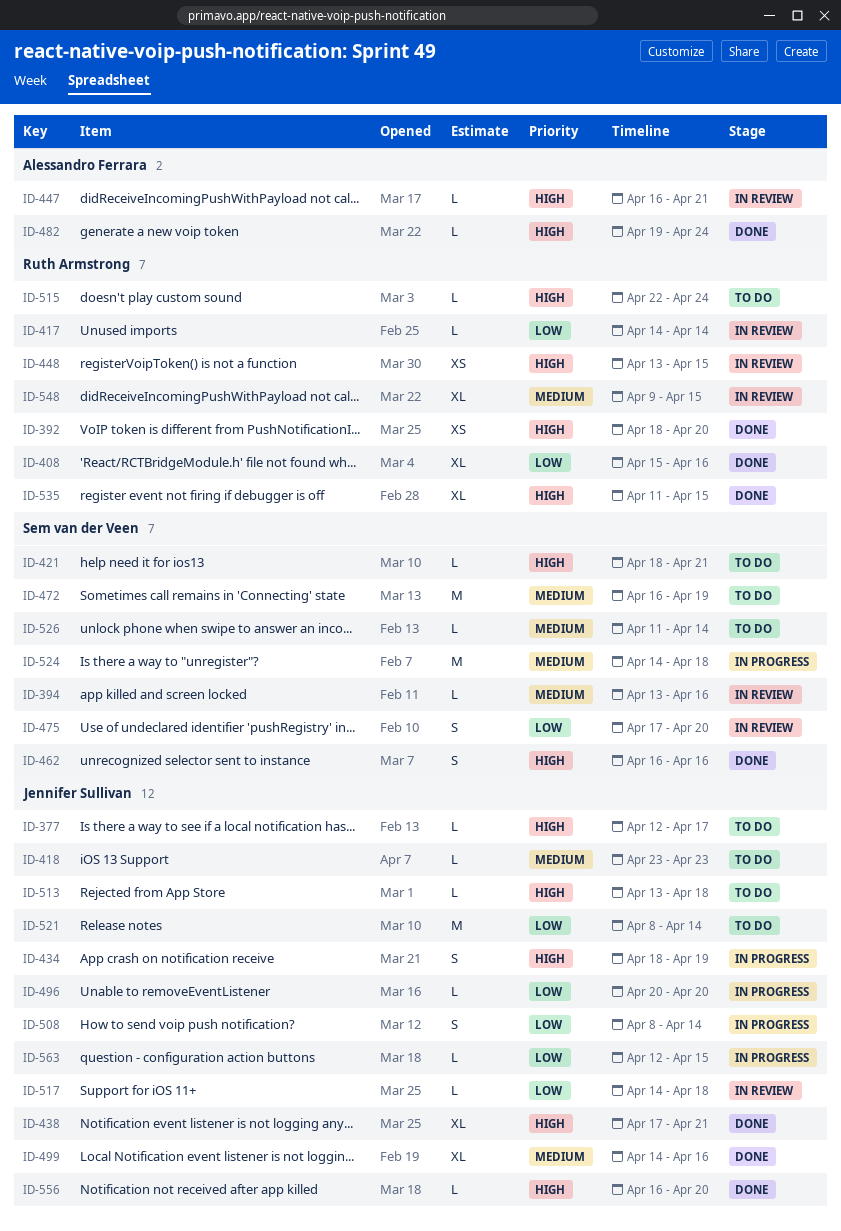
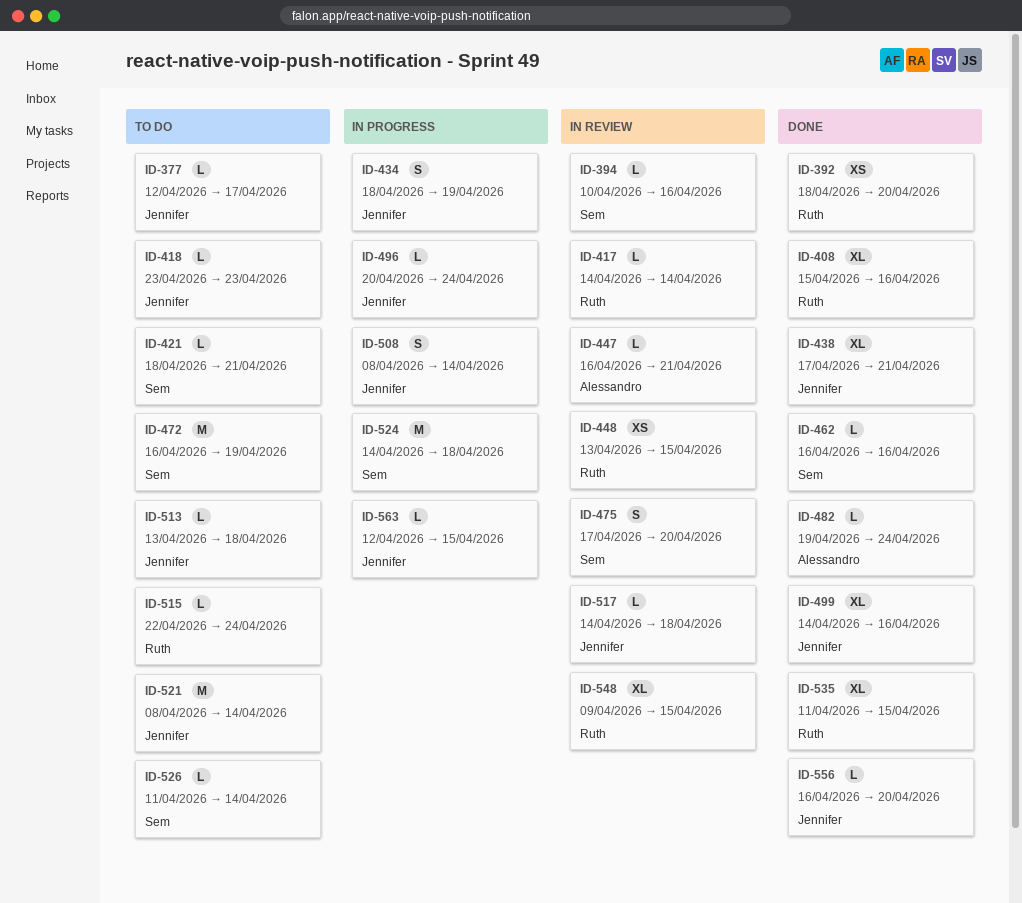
ID-394, start: Apr 13 -> Apr 10
ID-462, estimate: S -> L
ID-496, due: Apr 20 -> Apr 24

